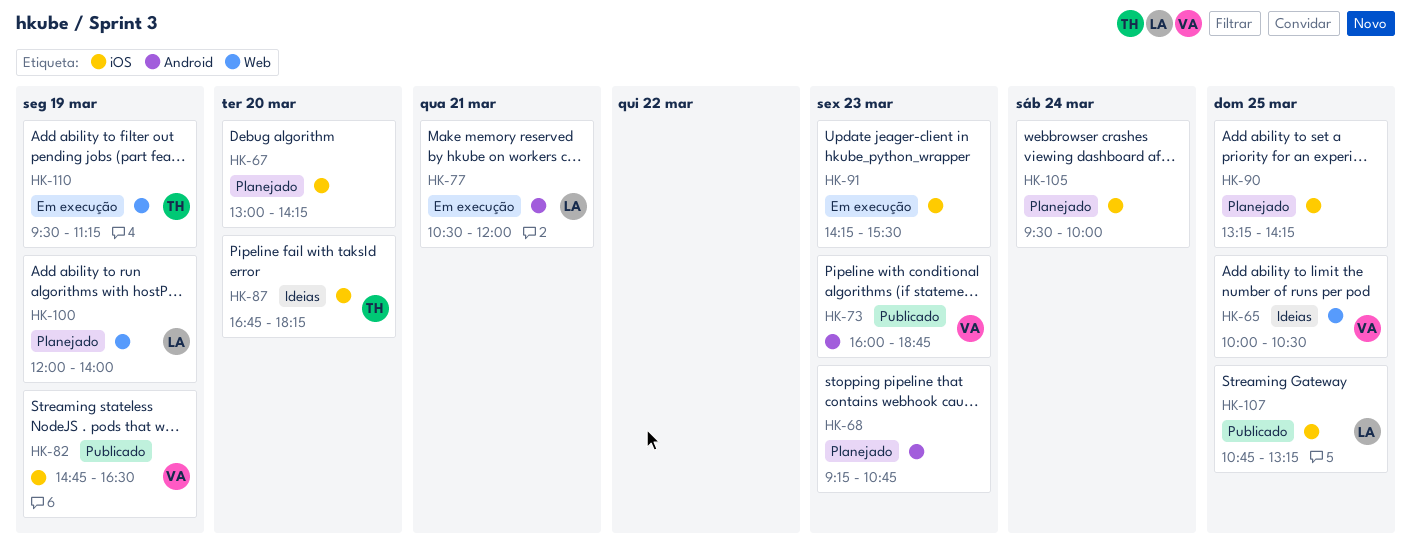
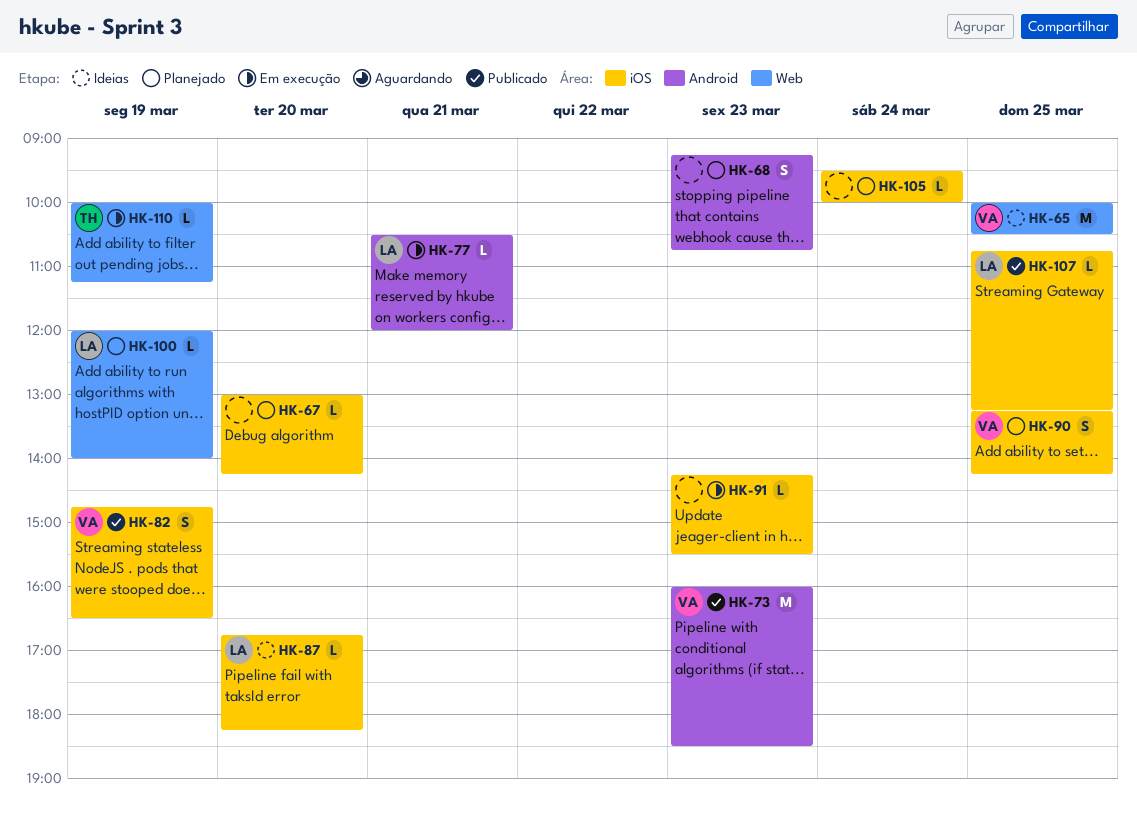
HK-73, ends: 18:45 -> 18:30
HK-87, owner: TH -> LA
HK-90, owner: none -> VA
HK-110, begins: 09:30 -> 10:00

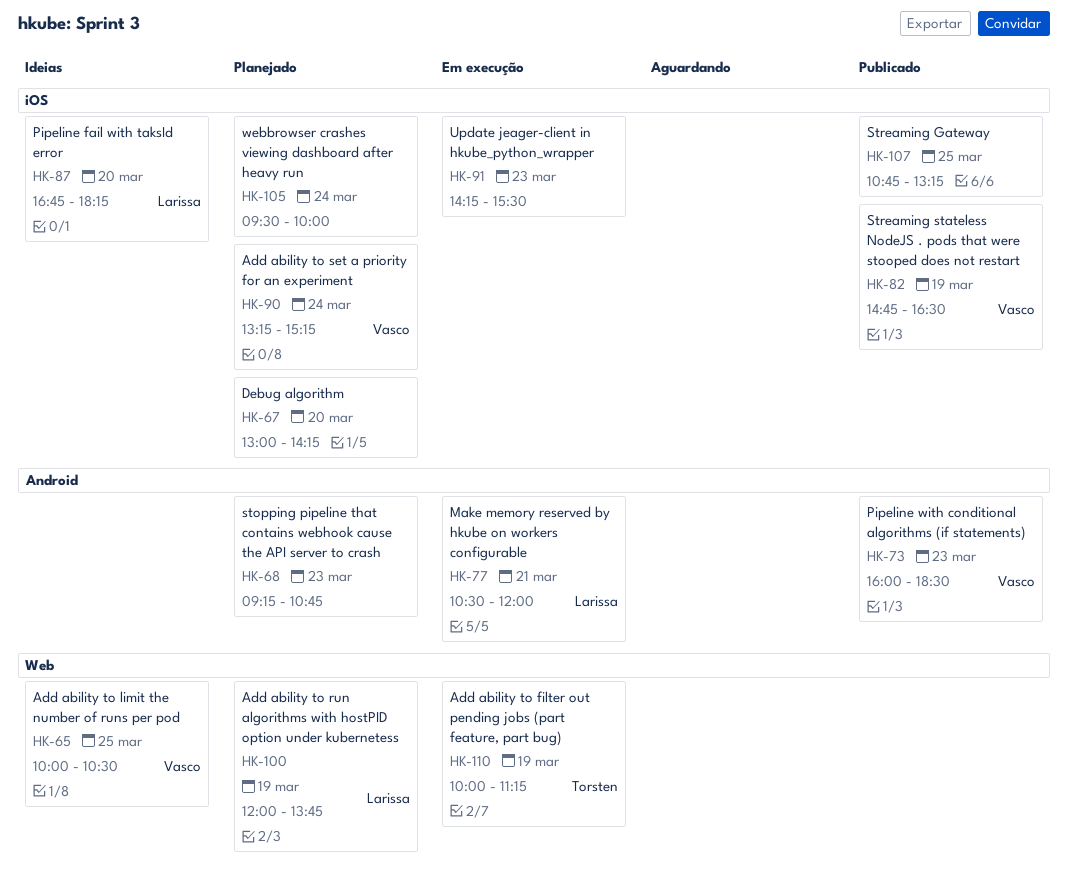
HK-90, day: Mar 25 -> Mar 24
HK-90, ends: 14:15 -> 15:15
HK-100, ends: 14:00 -> 13:45
HK-107, owner: Larissa -> none

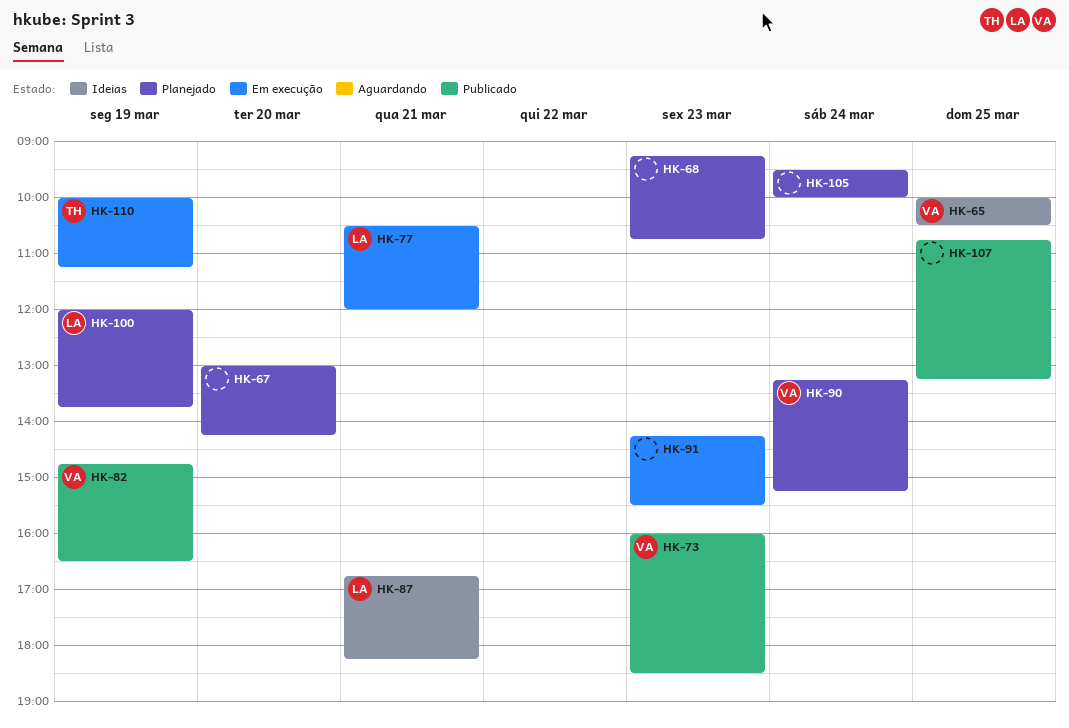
HK-87, day: Mar 20 -> Mar 21

